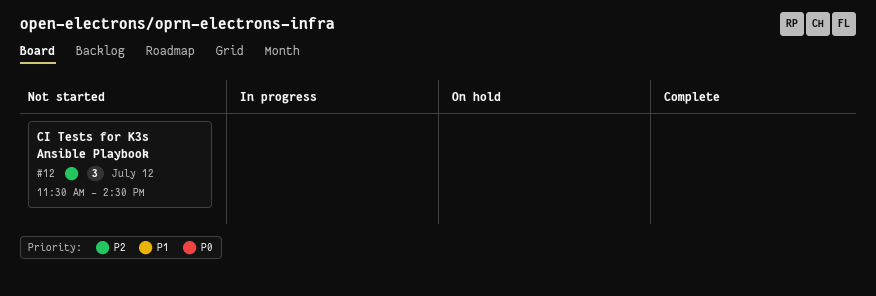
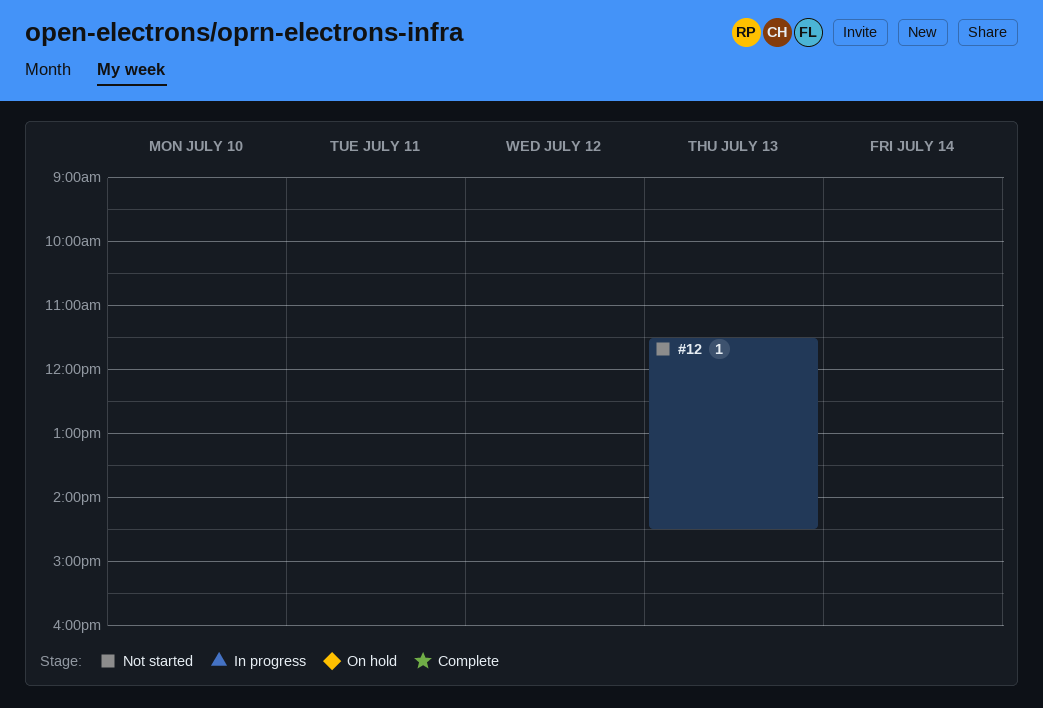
#12, estimate: 3 -> 1
#12, day: Jul 12 -> Jul 13

